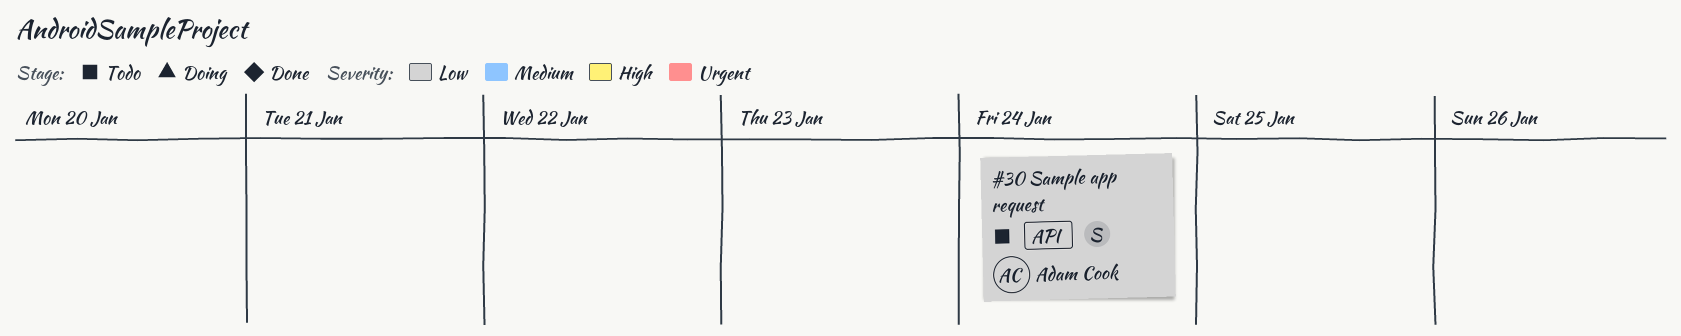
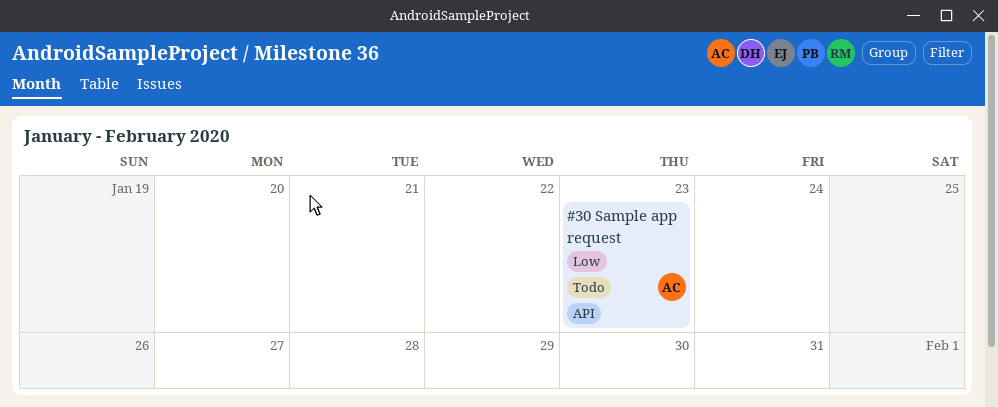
#30, due: Jan 24 -> Jan 23

